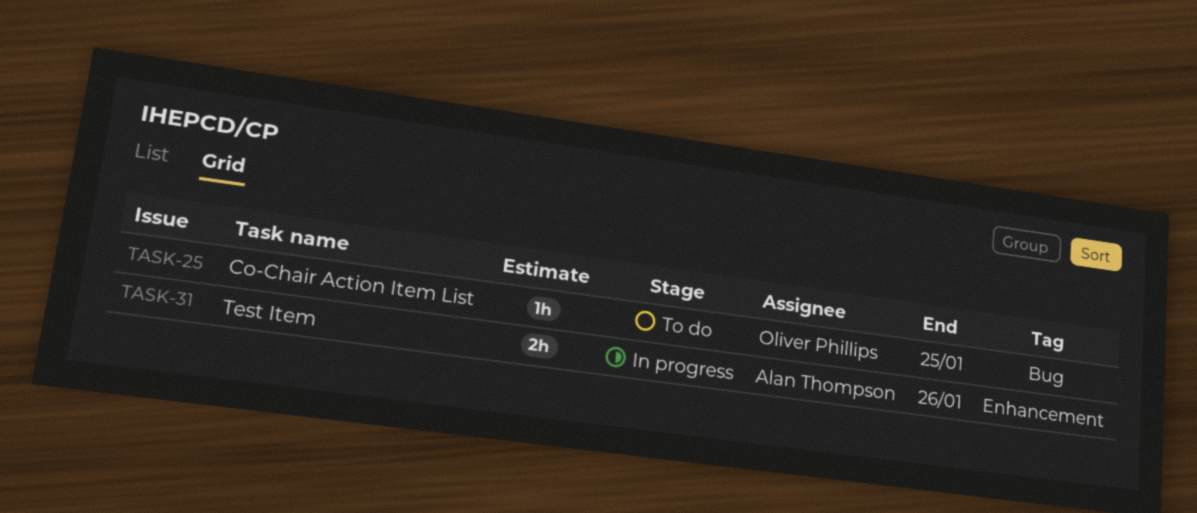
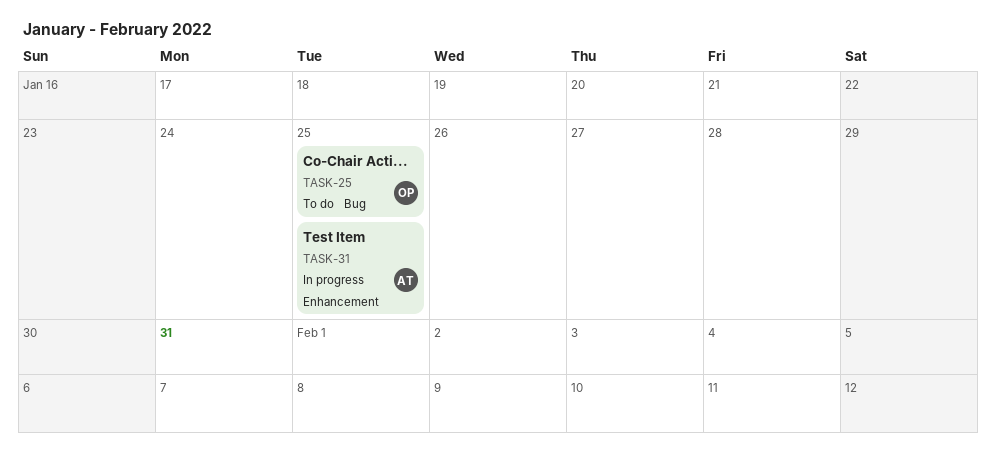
TASK-31, due: Jan 26 -> Jan 25

